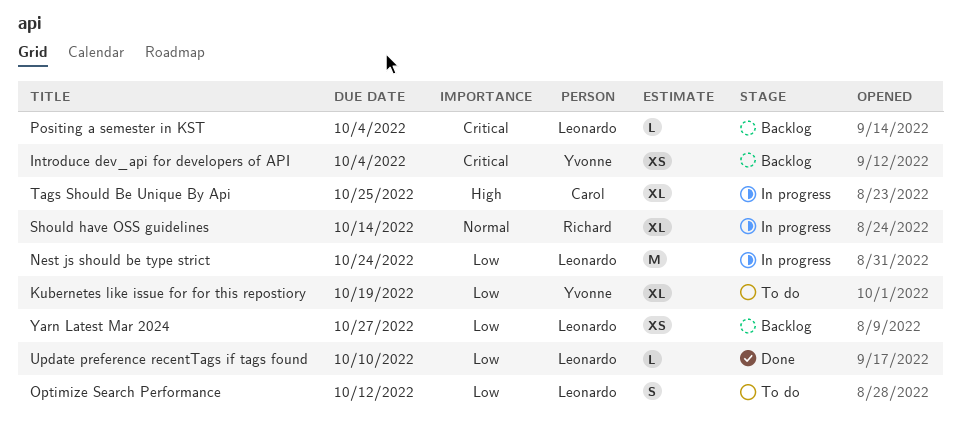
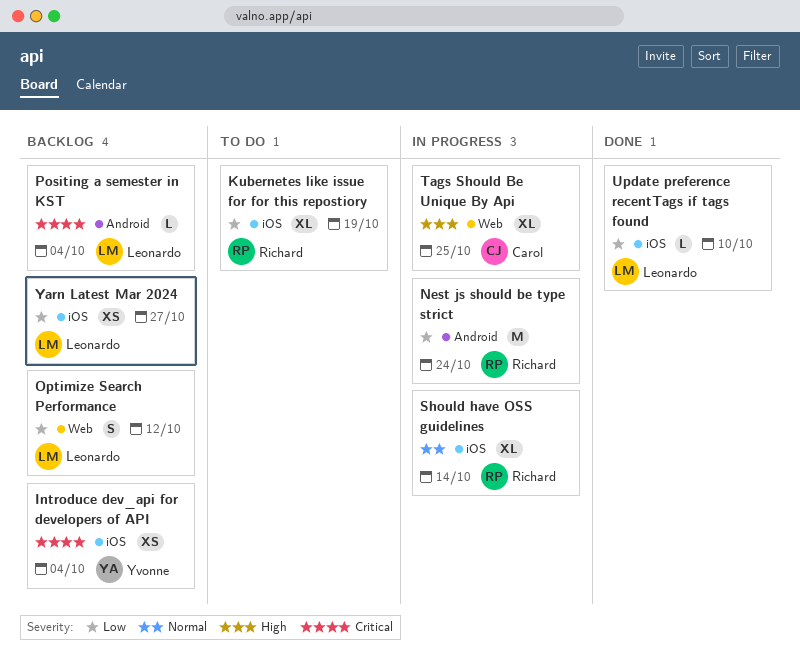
Kubernetes like issue for for this repostiory, owner: Yvonne -> Richard
Nest js should be type strict, owner: Leonardo -> Richard
Optimize Search Performance, status: To do -> Backlog

